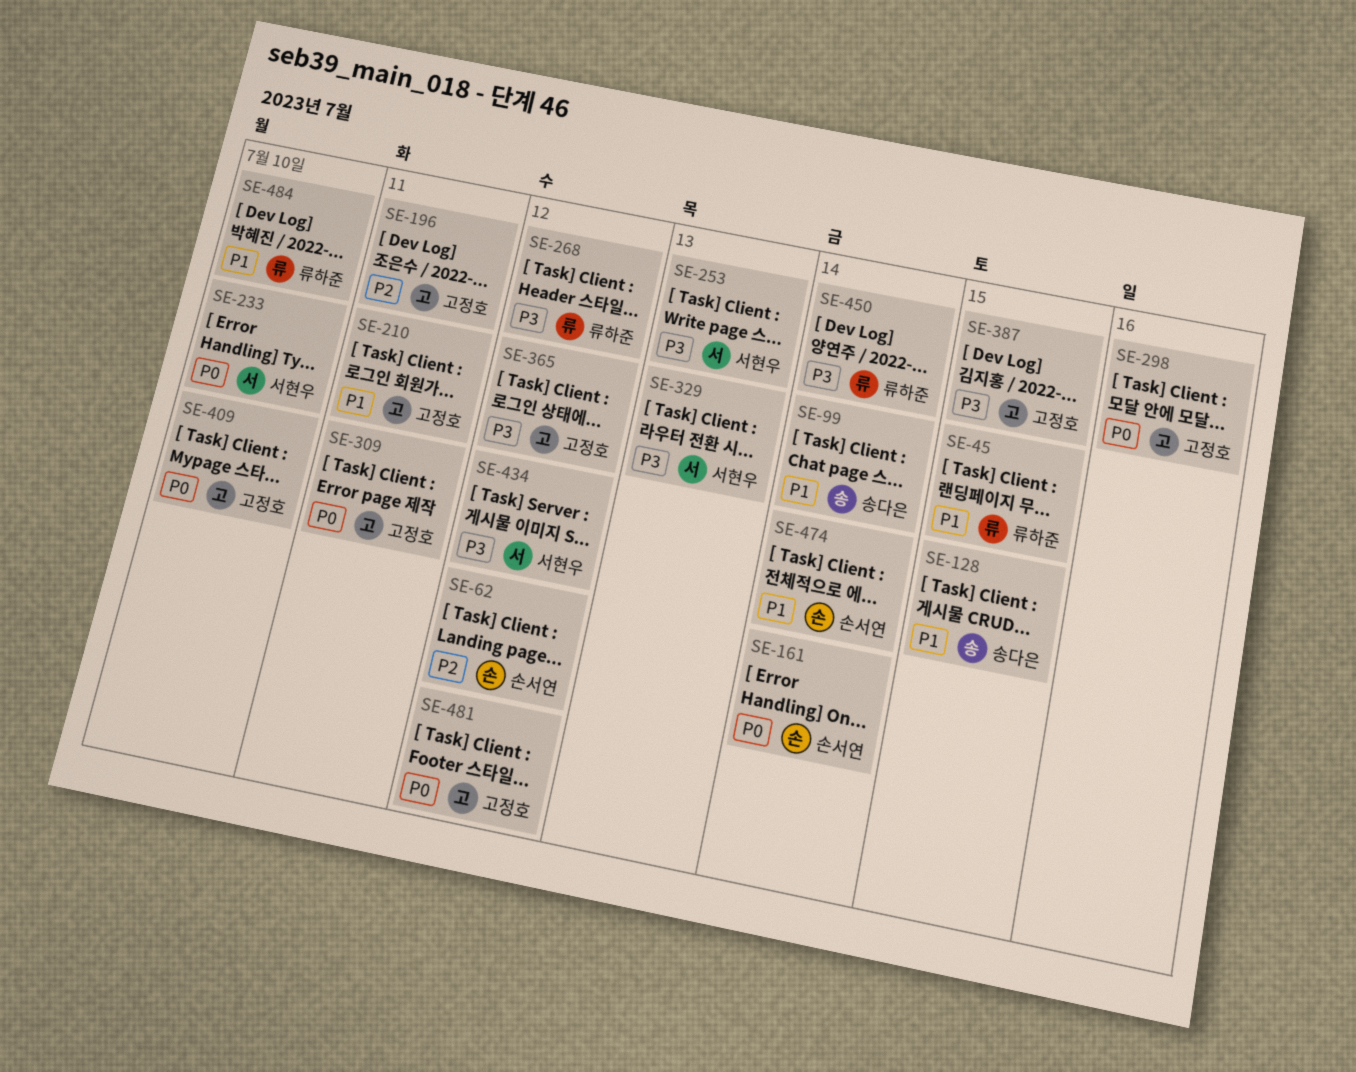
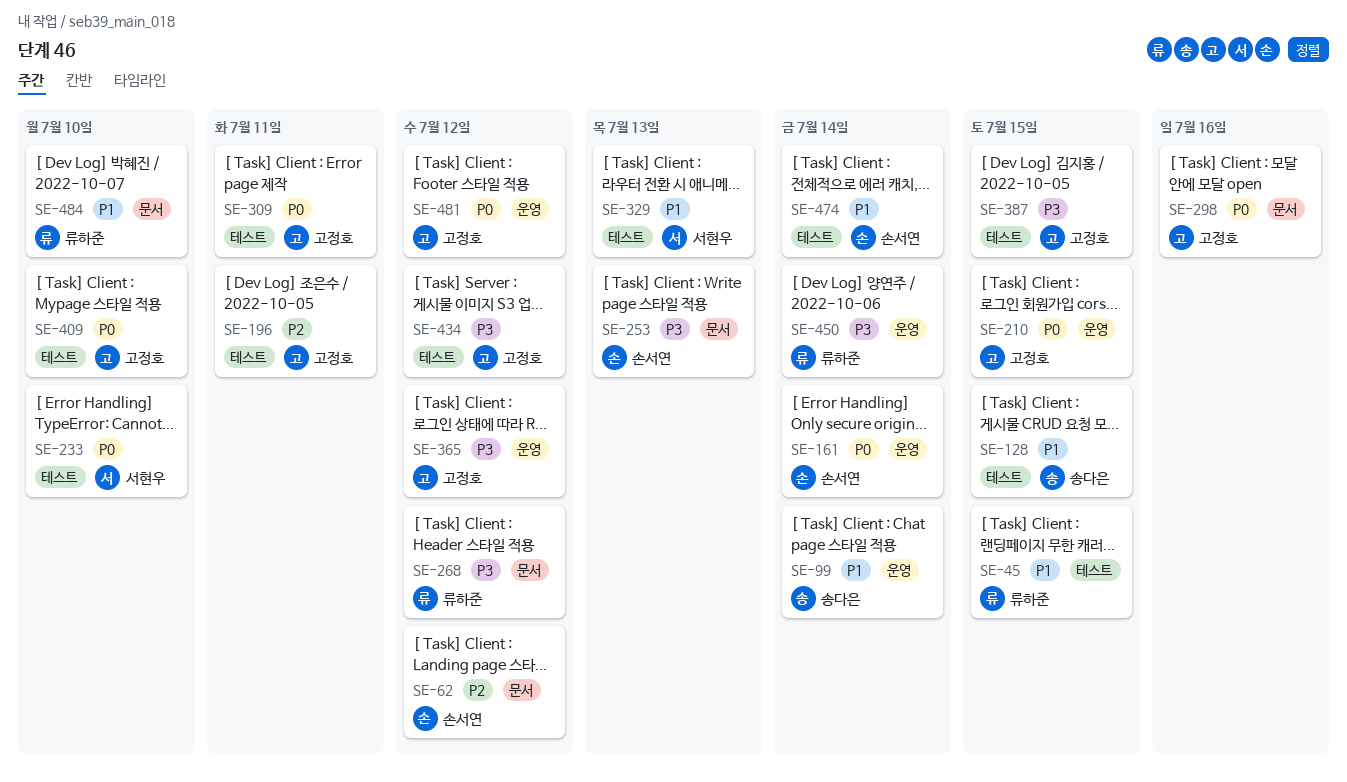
SE-210, priority: P1 -> P0
SE-210, due: Jul 11 -> Jul 15
SE-253, owner: 서현우 -> 손서연
SE-329, priority: P3 -> P1
SE-434, owner: 서현우 -> 고정호

